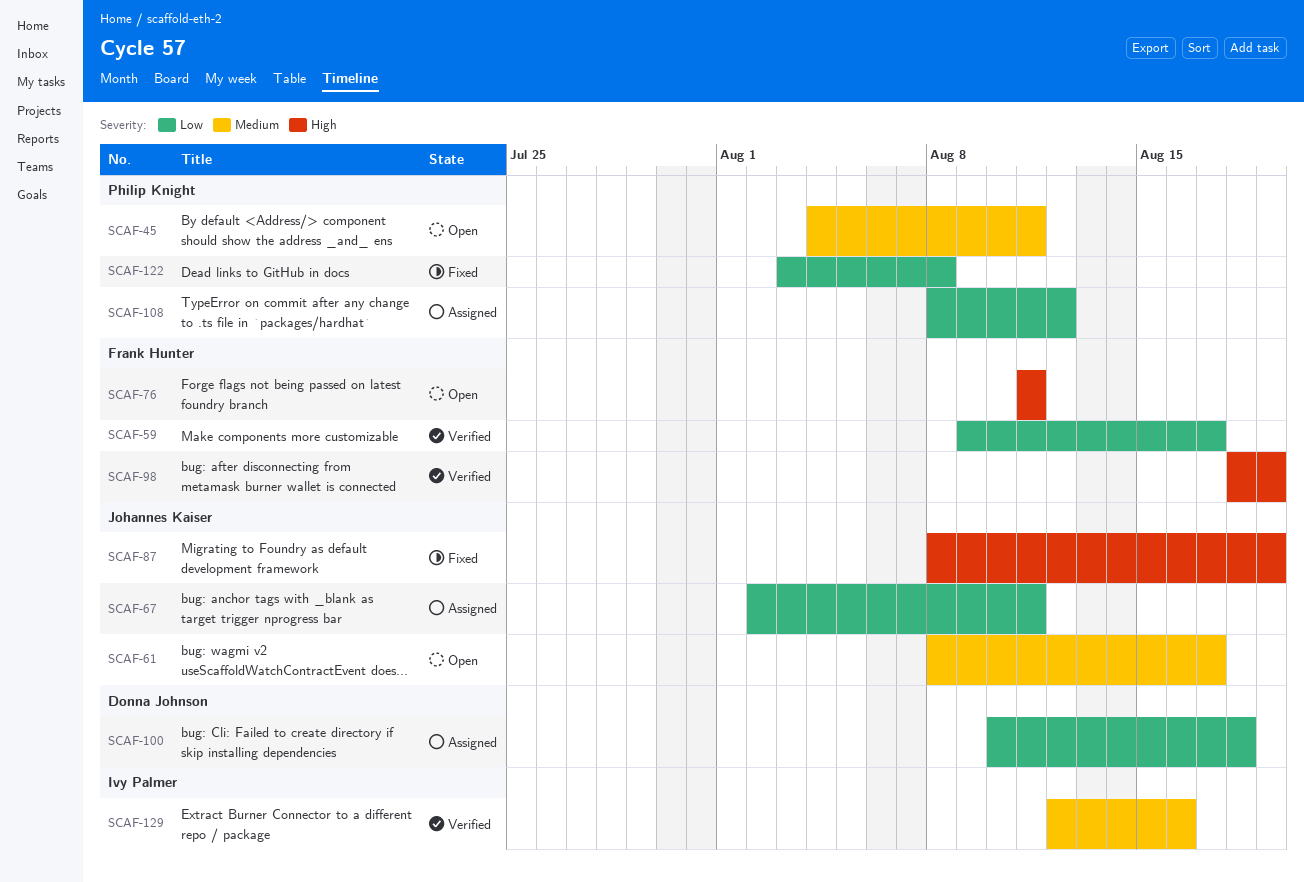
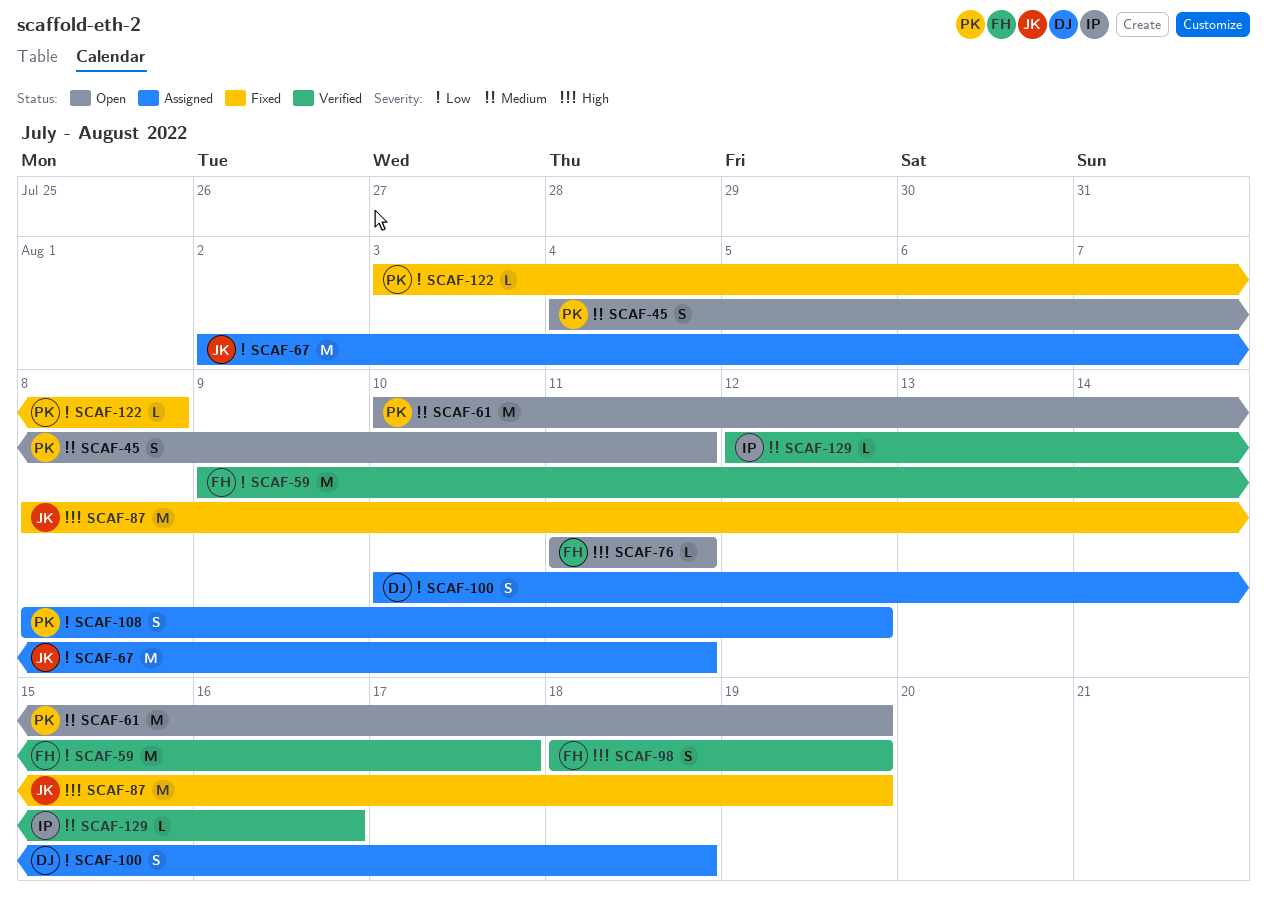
SCAF-61, owner: Johannes Kaiser -> Philip Knight
SCAF-61, start: Aug 8 -> Aug 10
SCAF-61, due: Aug 17 -> Aug 19

